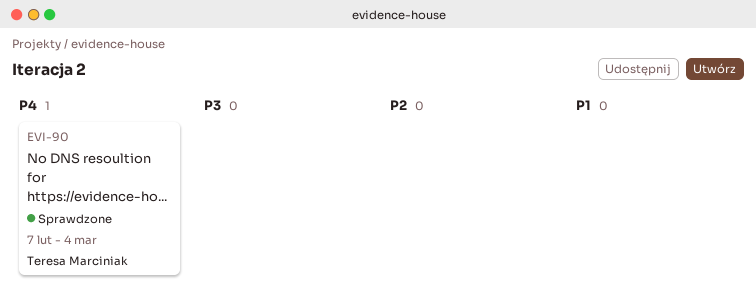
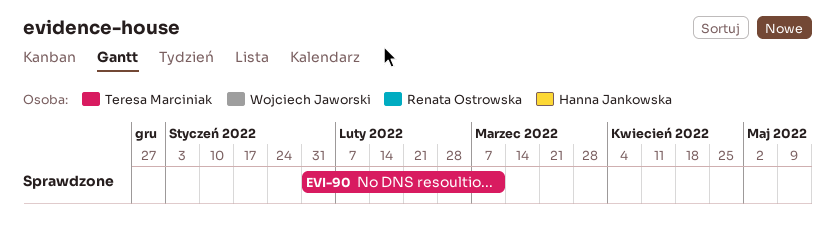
EVI-90, start: Feb 7 -> Jan 31
EVI-90, due: Mar 4 -> Mar 11

